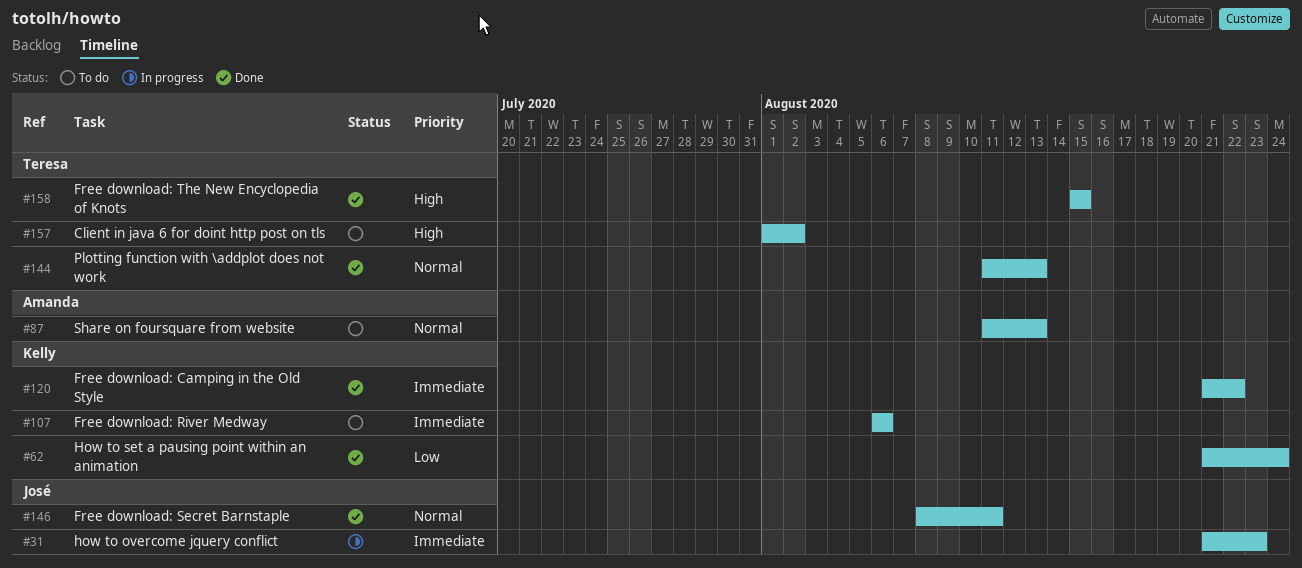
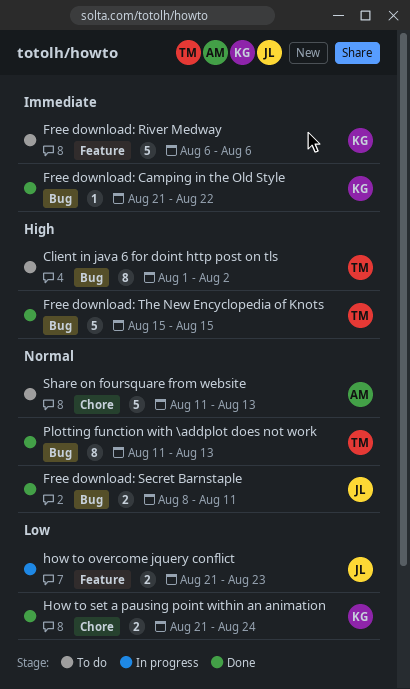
how to overcome jquery conflict, priority: Immediate -> Low

